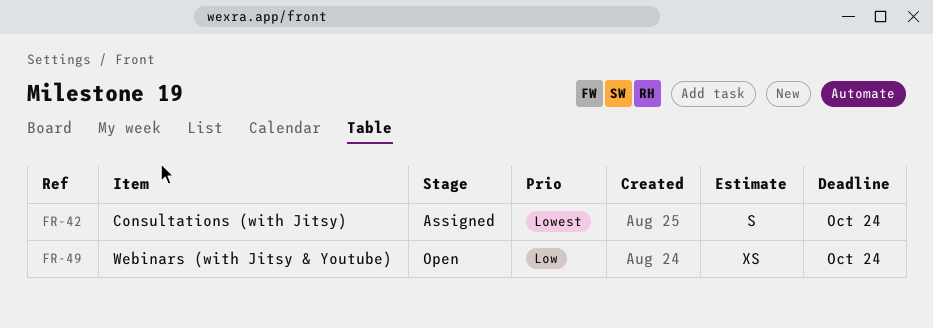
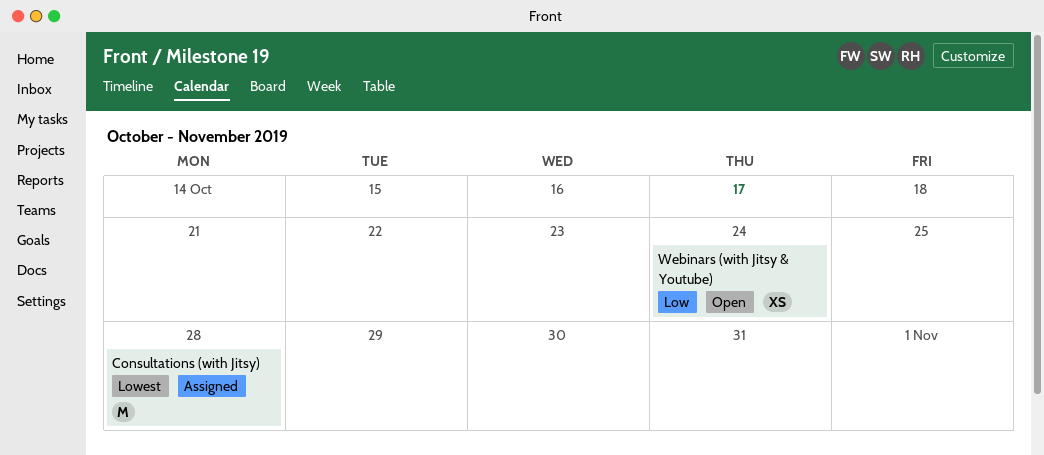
Consultations (with Jitsy), estimate: S -> M
Consultations (with Jitsy), due: Oct 24 -> Oct 28

